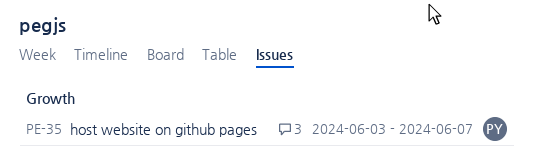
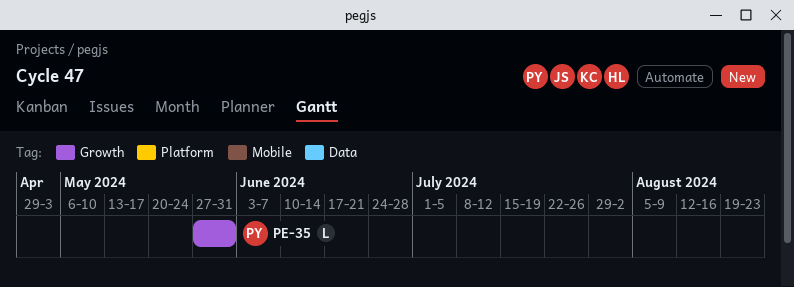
PE-35, start: Jun 3 -> May 27
PE-35, due: Jun 7 -> May 31

